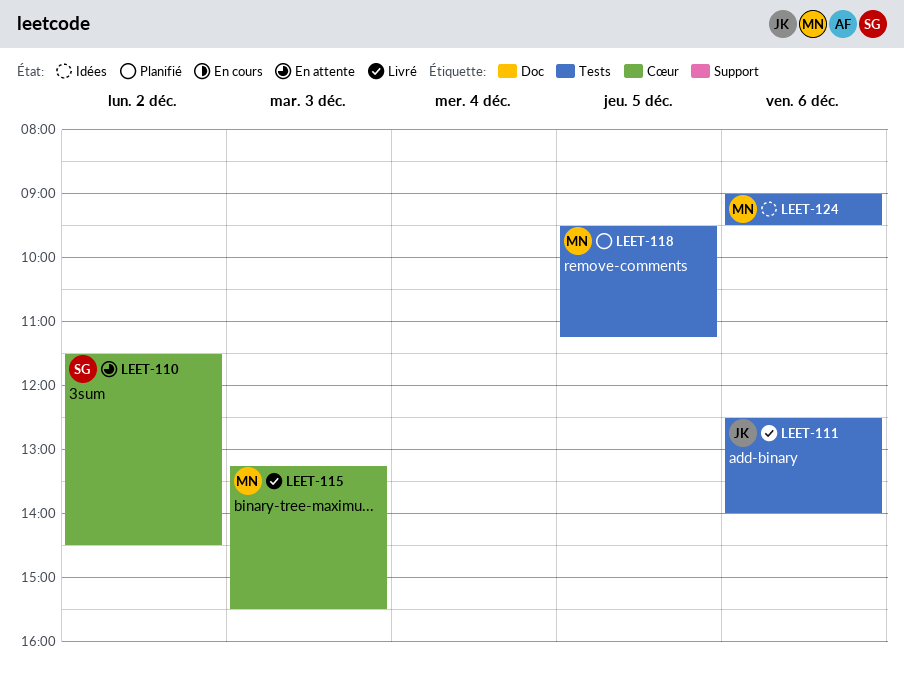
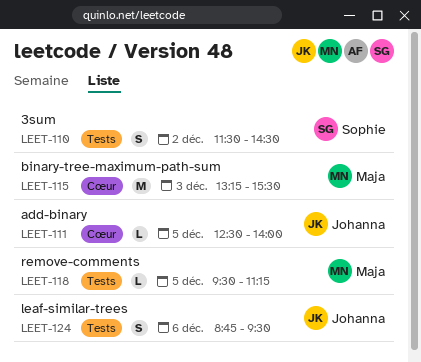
LEET-110, label: Cœur -> Tests
LEET-111, label: Tests -> Cœur
LEET-111, day: Dec 6 -> Dec 5
LEET-124, owner: Maja -> Johanna
LEET-124, begins: 09:00 -> 08:45

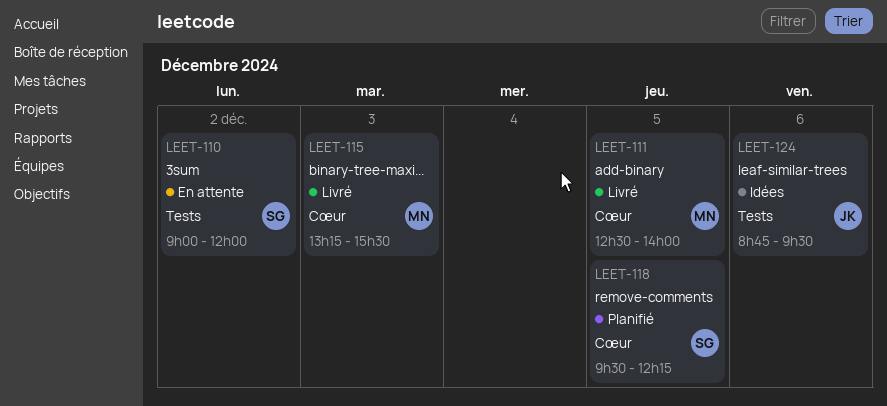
LEET-110, begins: 11:30 -> 09:00
LEET-110, ends: 14:30 -> 12:00
LEET-111, owner: Johanna -> Maja
LEET-118, owner: Maja -> Sophie
LEET-118, label: Tests -> Cœur
LEET-118, ends: 11:15 -> 12:15

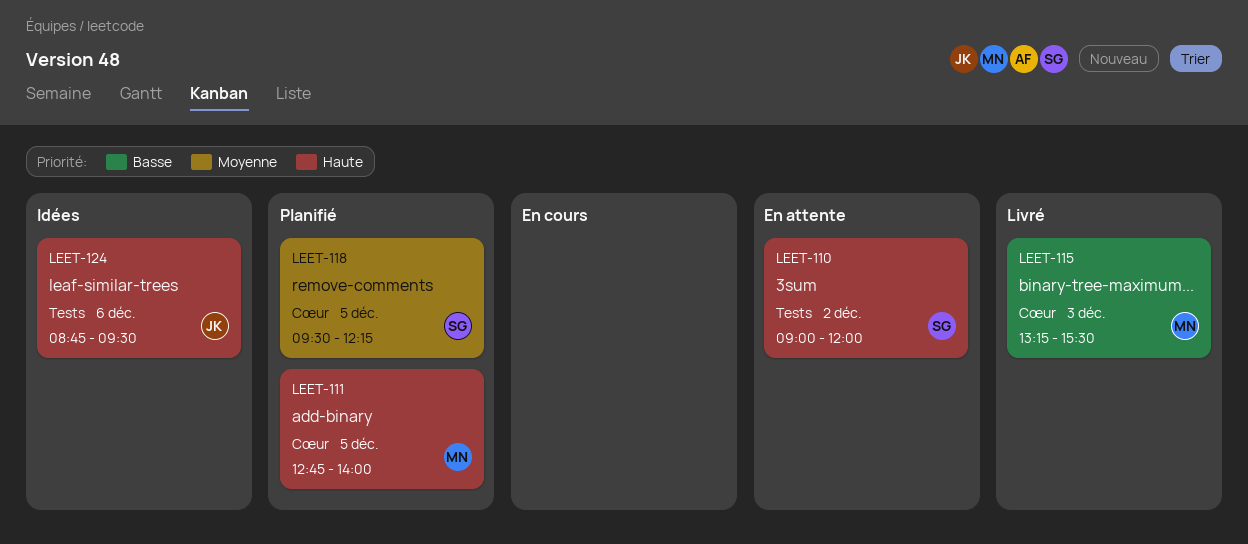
LEET-111, status: Livré -> Planifié
LEET-111, begins: 12:30 -> 12:45

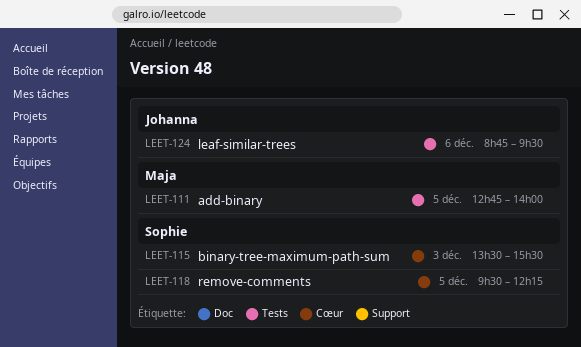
LEET-110: present -> none
LEET-111, label: Cœur -> Tests
LEET-115, owner: Maja -> Sophie
LEET-115, begins: 13:15 -> 13:30

